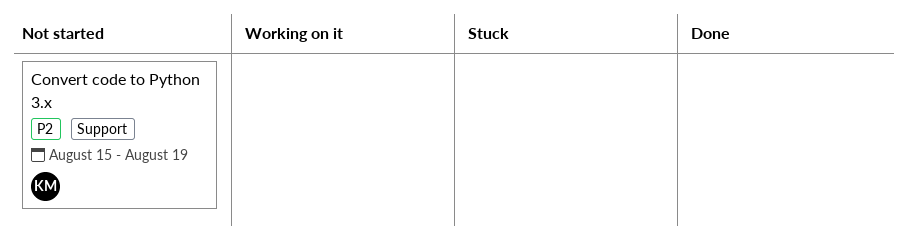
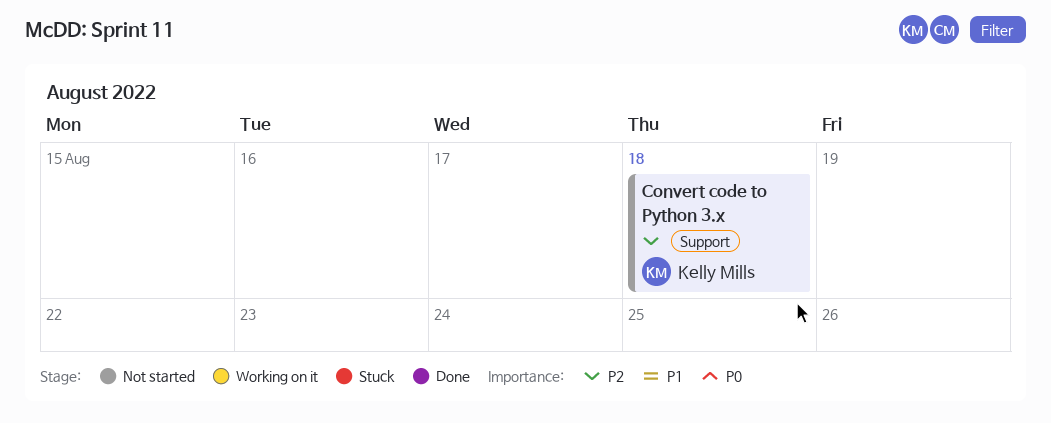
Convert code to Python 3.x, due: Aug 19 -> Aug 18

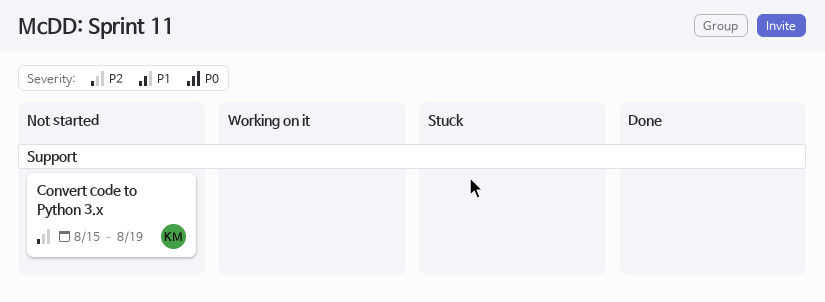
Convert code to Python 3.x, due: Aug 18 -> Aug 19

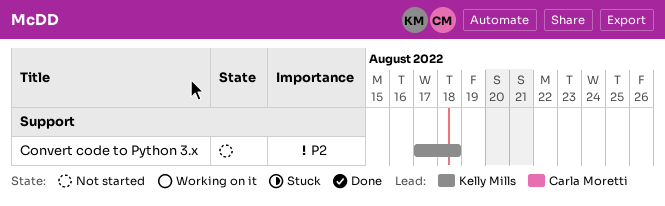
Convert code to Python 3.x, start: Aug 15 -> Aug 17
Convert code to Python 3.x, due: Aug 19 -> Aug 18

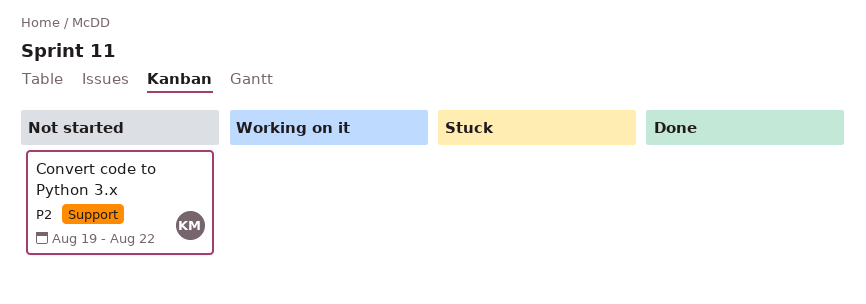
Convert code to Python 3.x, start: Aug 17 -> Aug 19
Convert code to Python 3.x, due: Aug 18 -> Aug 22

